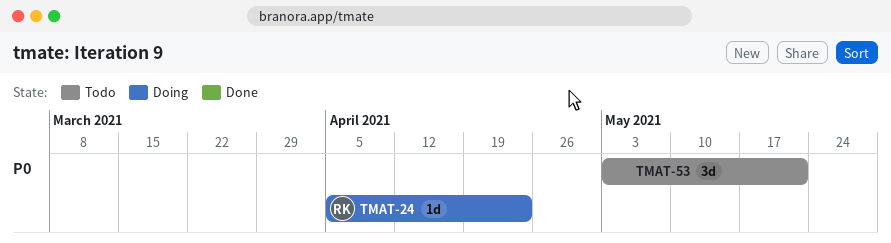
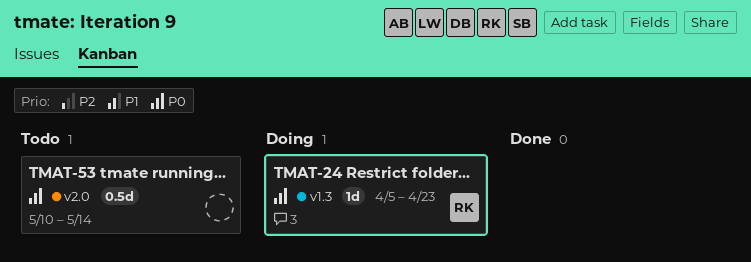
TMAT-53, estimate: 3d -> 0.5d
TMAT-53, start: May 3 -> May 10
TMAT-53, due: May 21 -> May 14

